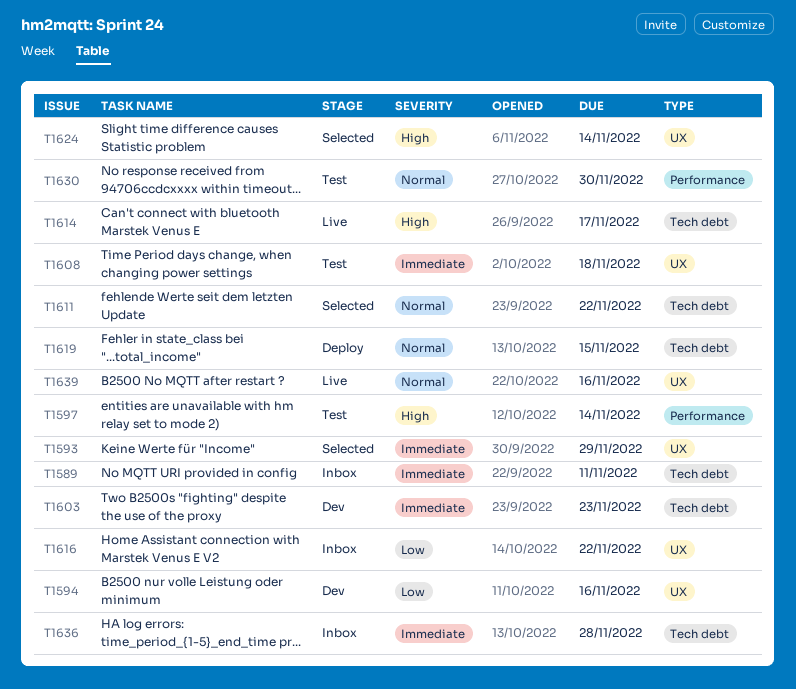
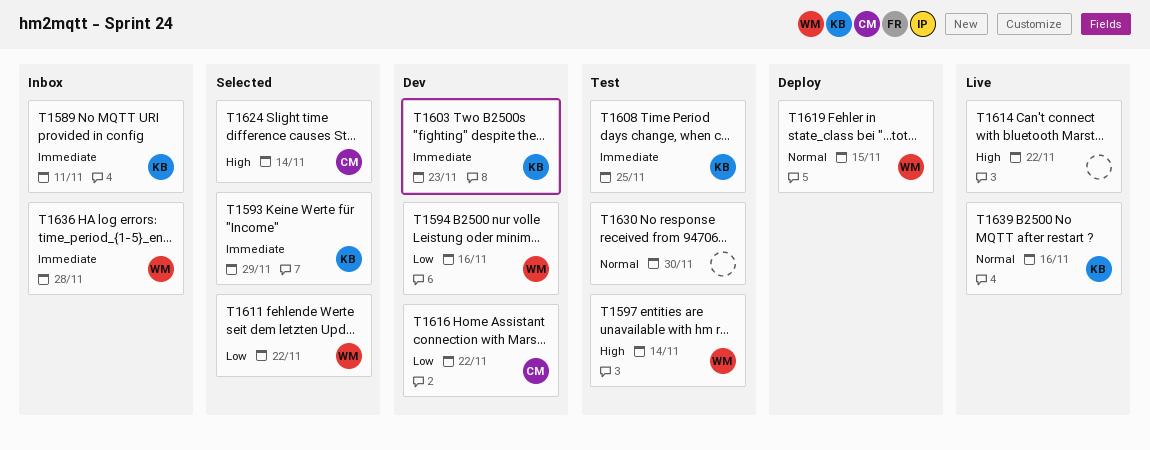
T1608, due: Nov 18 -> Nov 25
T1611, priority: Normal -> Low
T1614, due: Nov 17 -> Nov 22
T1616, status: Inbox -> Dev

